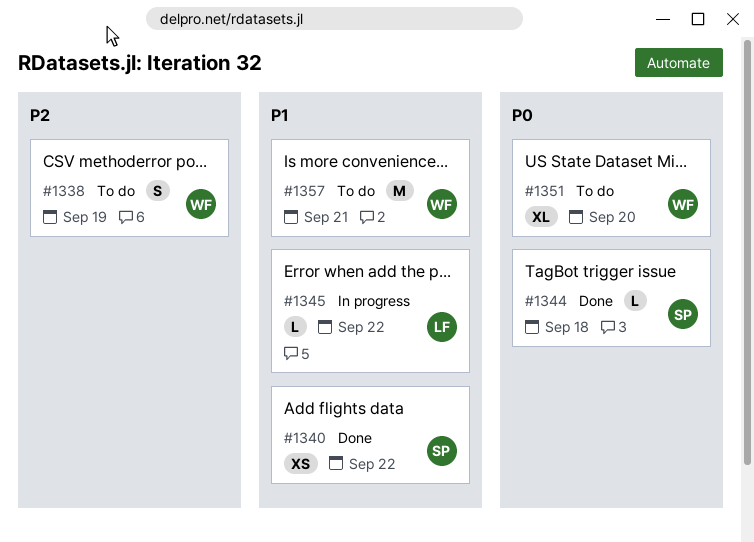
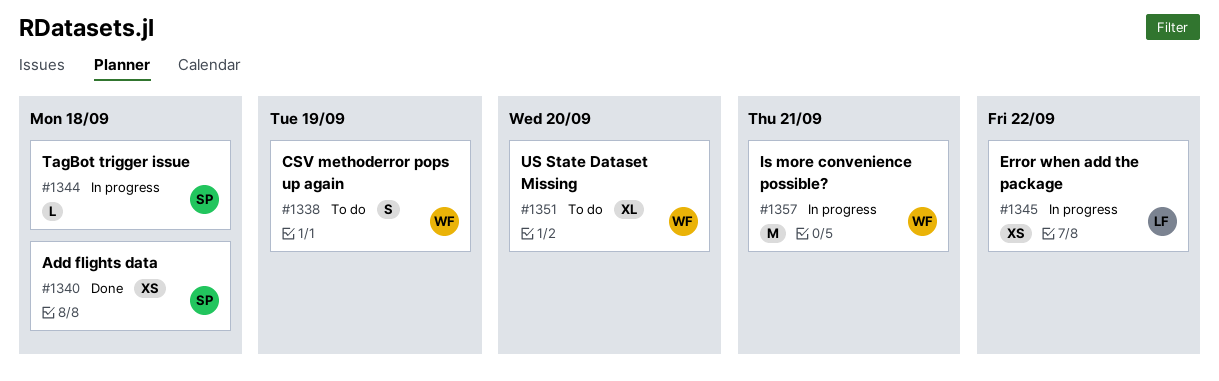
#1340, due: Sep 22 -> Sep 18
#1344, status: Done -> In progress
#1345, estimate: L -> XS
#1357, status: To do -> In progress

